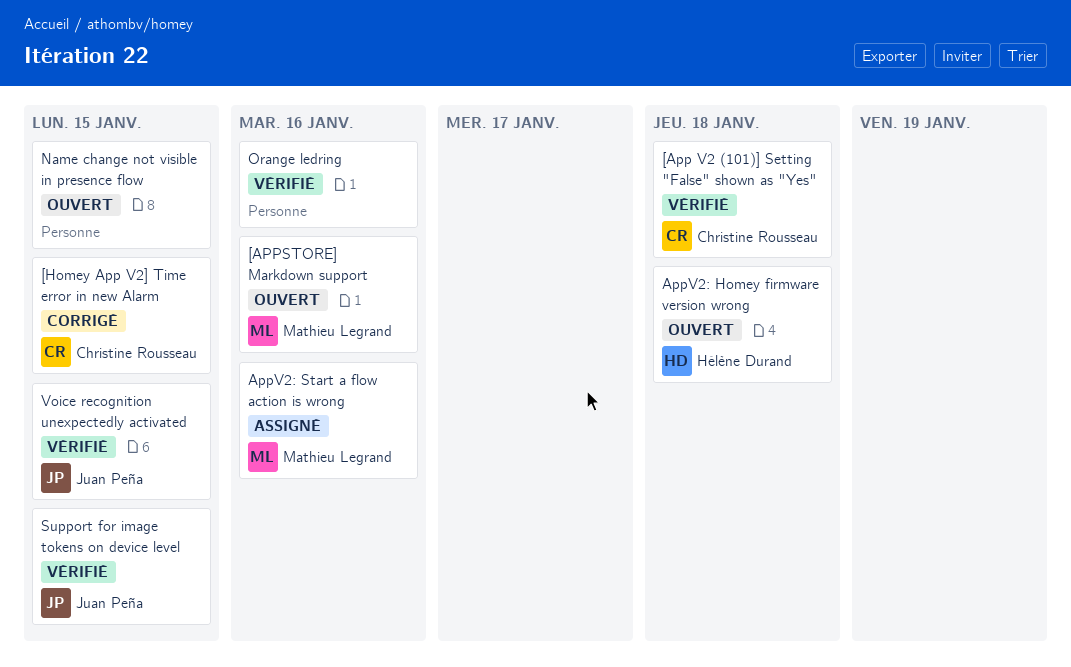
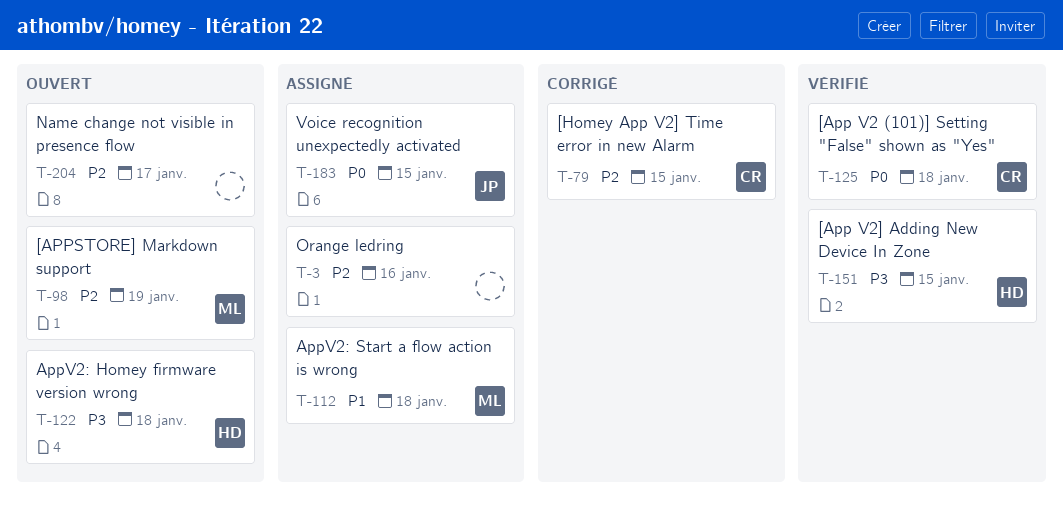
[App V2] Adding New Device In Zone: none -> present
[APPSTORE] Markdown support, due: Jan 16 -> Jan 19
AppV2: Start a flow action is wrong, due: Jan 16 -> Jan 18
Name change not visible in presence flow, due: Jan 15 -> Jan 17
Orange ledring, status: Vérifié -> Assigné
Support for image tokens on device level: present -> none
Voice recognition unexpectedly activated, status: Vérifié -> Assigné

